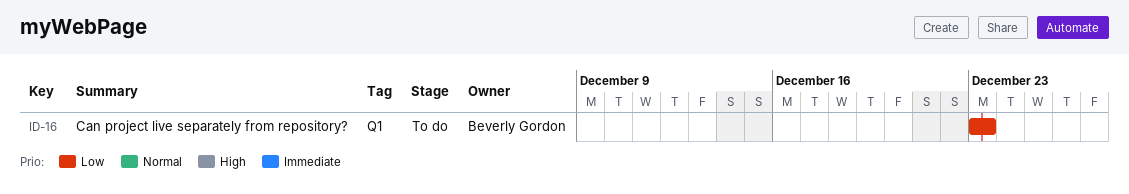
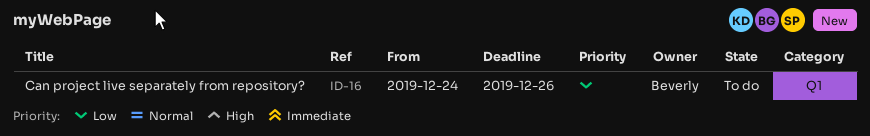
ID-16, start: Dec 23 -> Dec 24
ID-16, due: Dec 23 -> Dec 26

